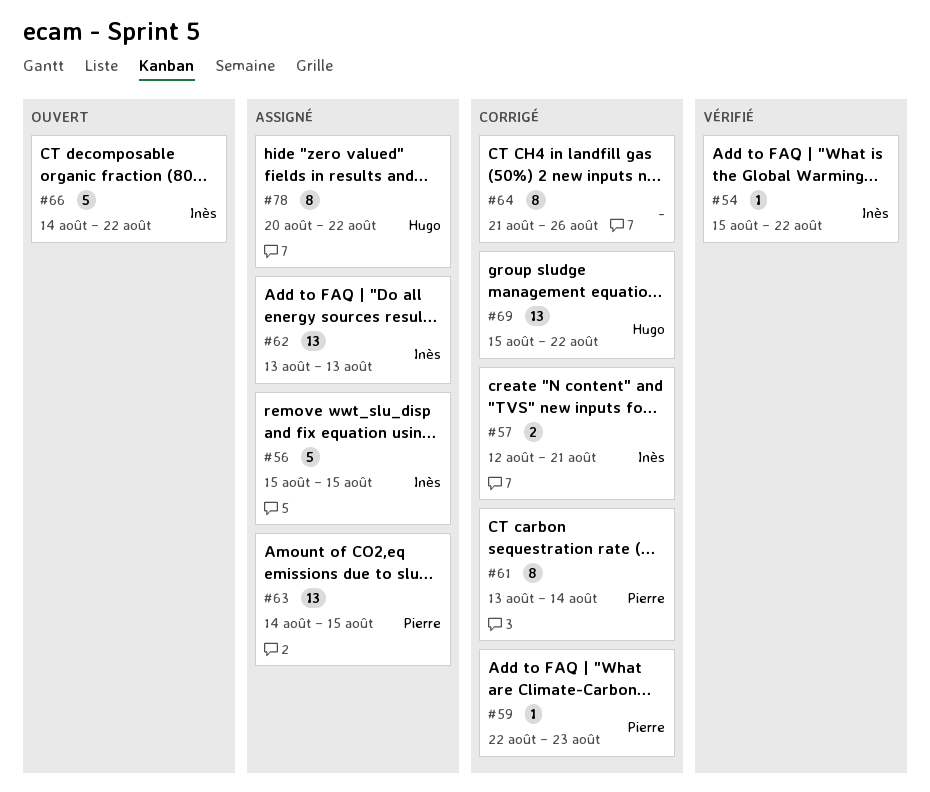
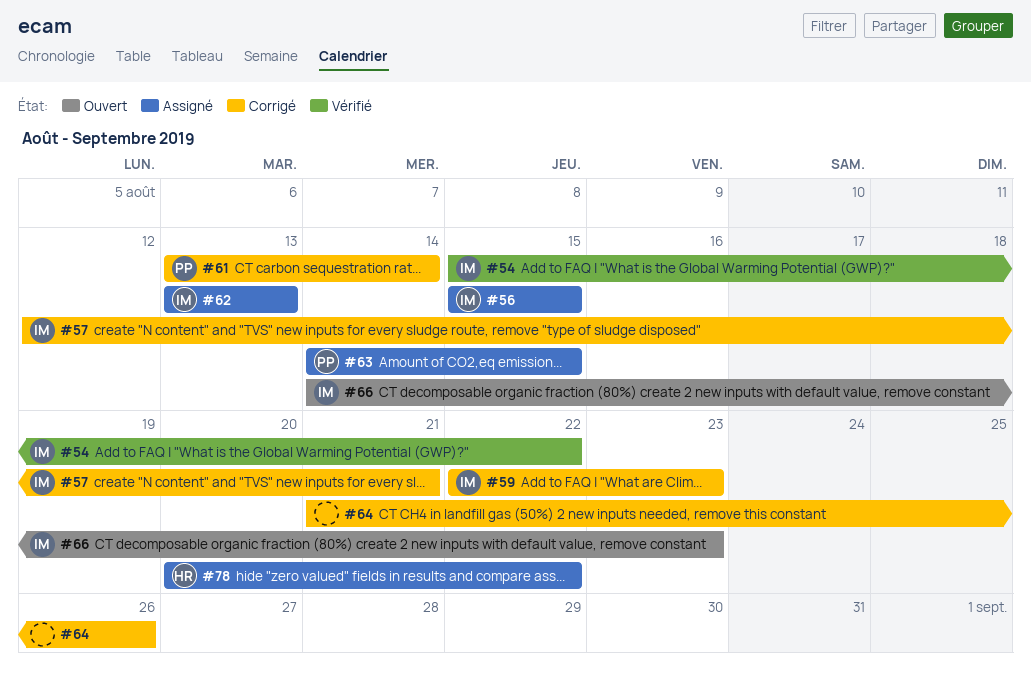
#59, owner: Pierre -> Inès
#66, due: Aug 22 -> Aug 23
#69: present -> none

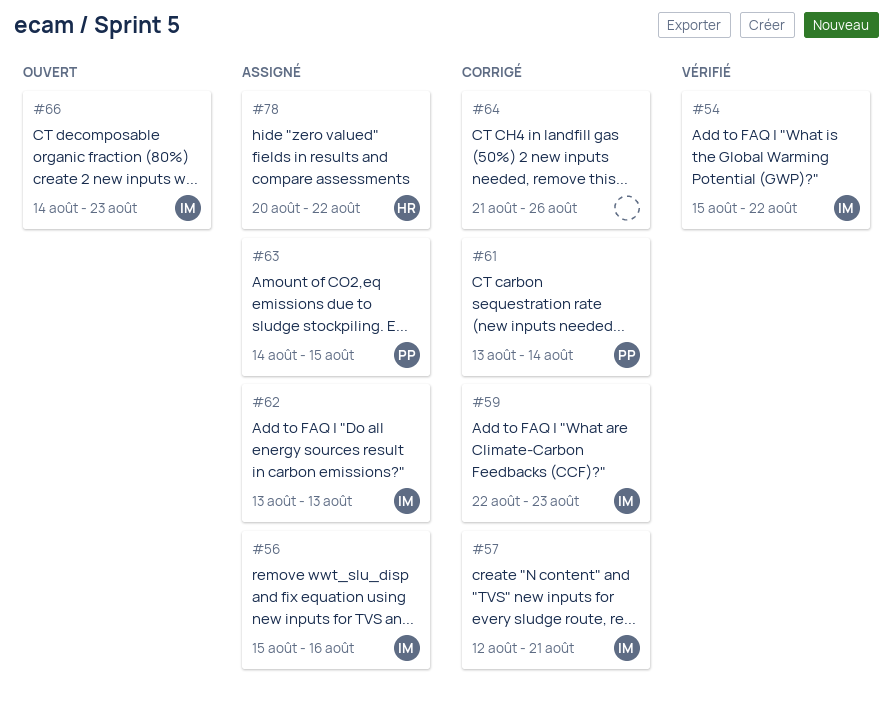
#56, due: Aug 15 -> Aug 16

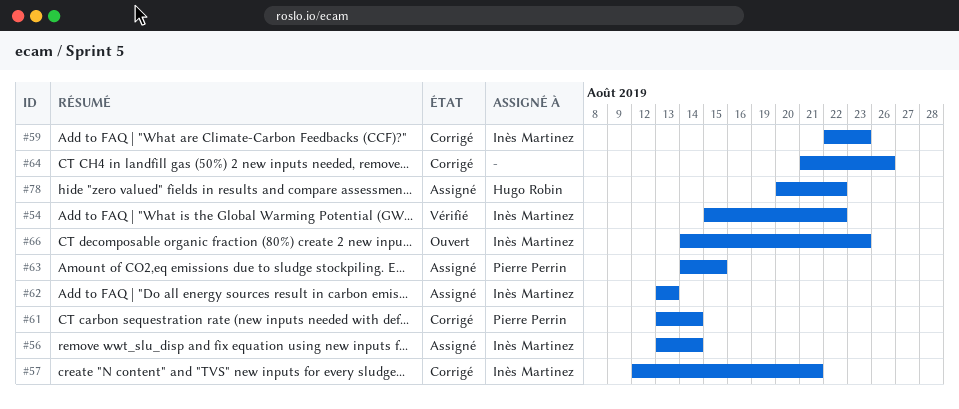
#56, start: Aug 15 -> Aug 13
#56, due: Aug 16 -> Aug 14

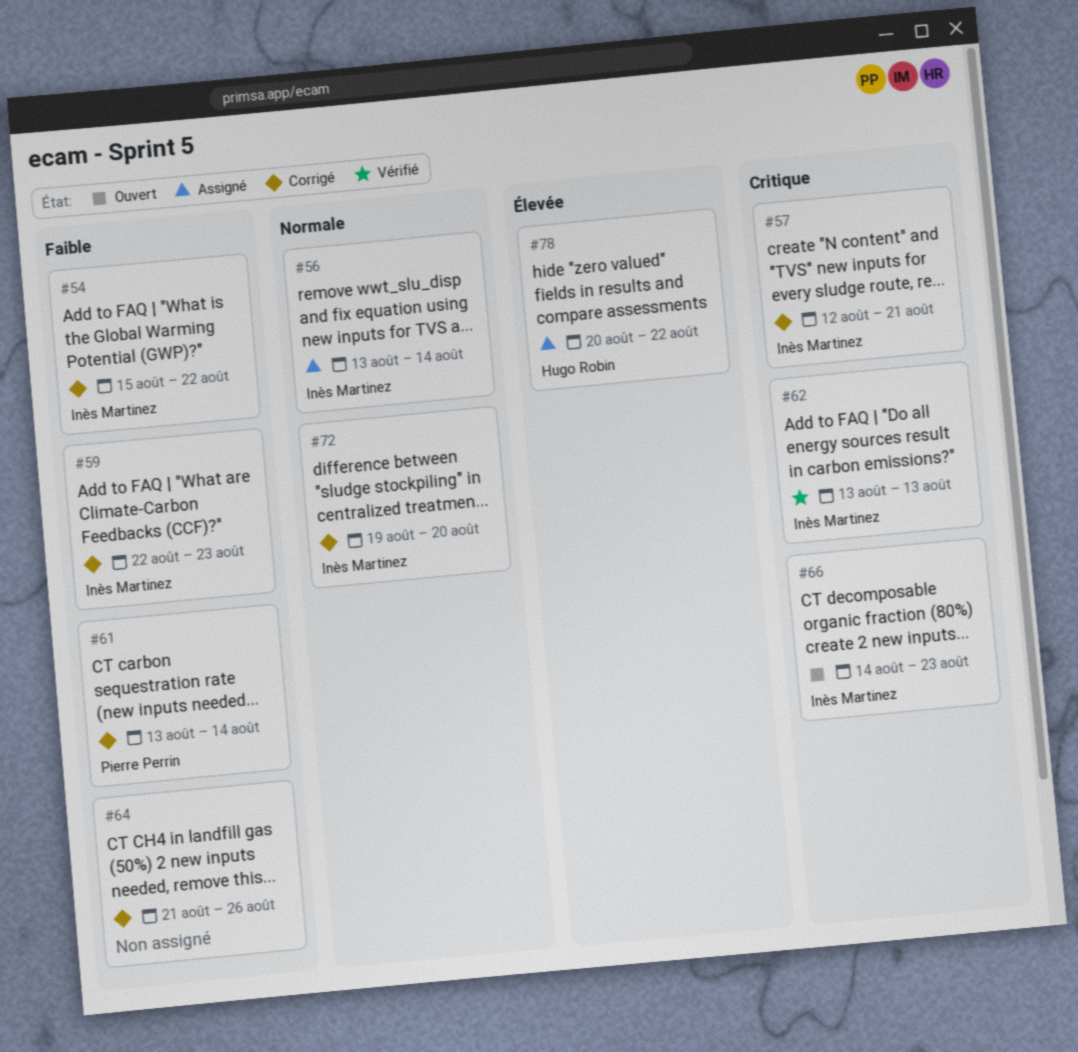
#54, status: Vérifié -> Corrigé
#62, status: Assigné -> Vérifié
#63: present -> none
#72: none -> present

